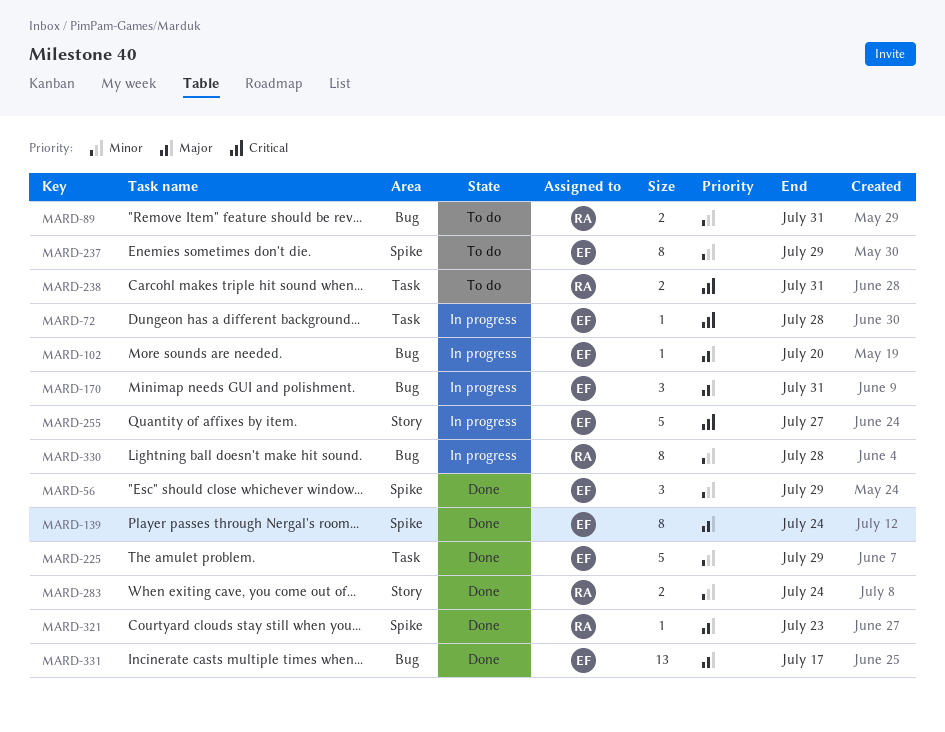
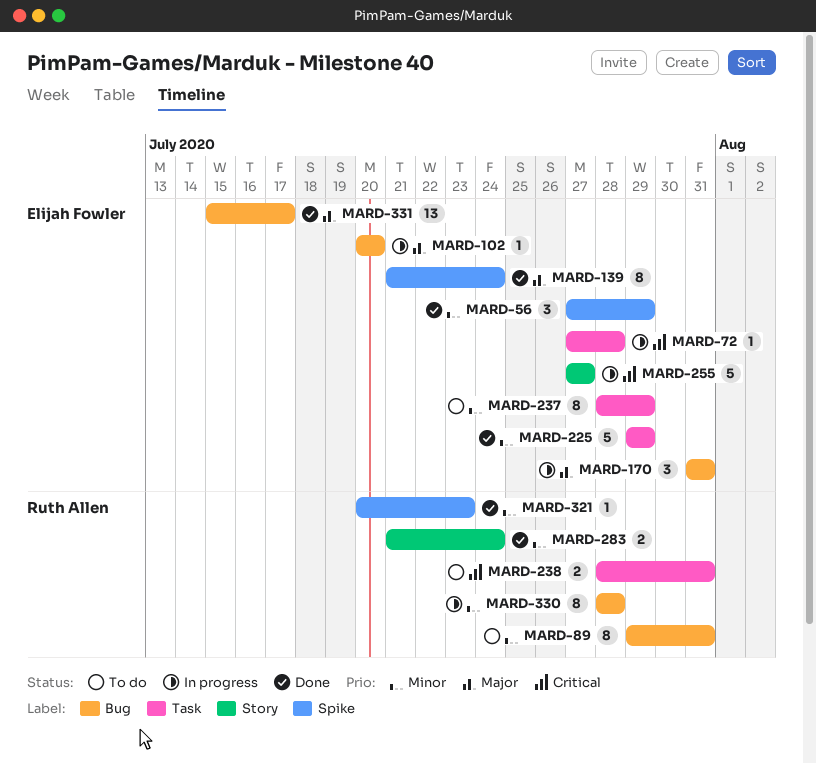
MARD-89, estimate: 2 -> 8
MARD-237, label: Spike -> Task
MARD-321, priority: Major -> Minor

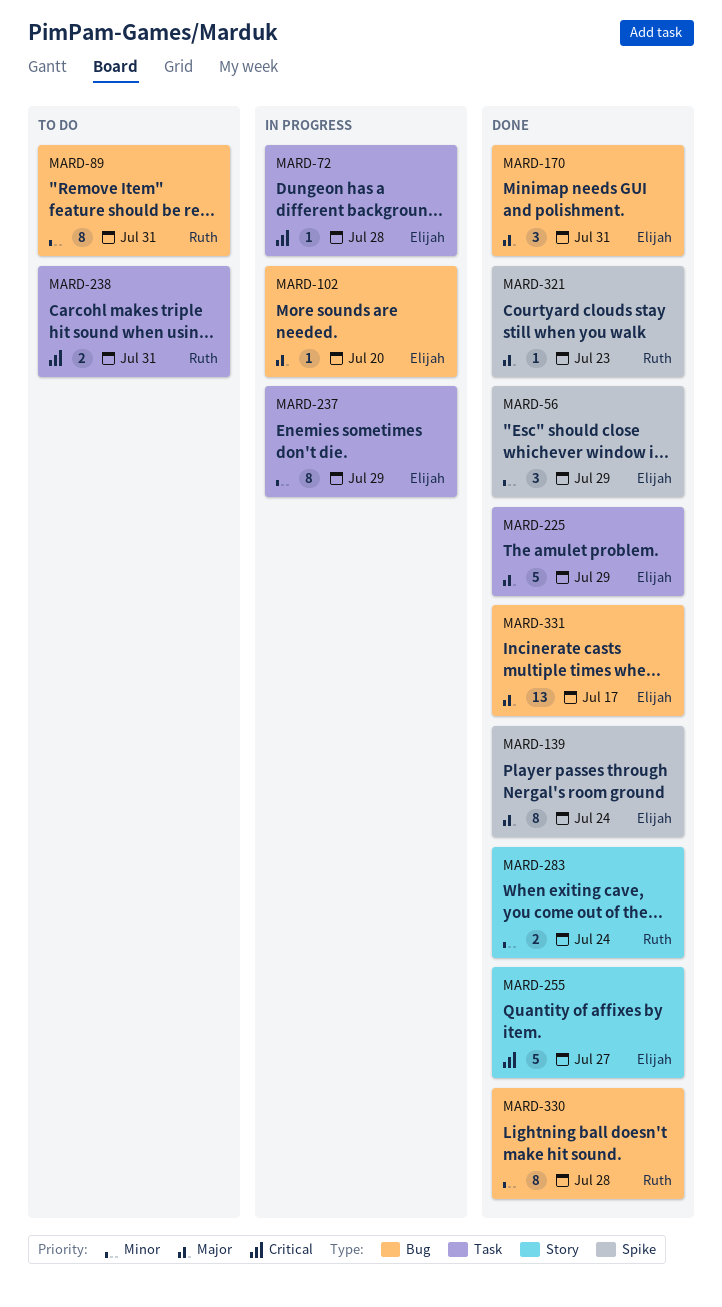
MARD-170, status: In progress -> Done
MARD-225, priority: Minor -> Major
MARD-237, status: To do -> In progress
MARD-255, status: In progress -> Done
MARD-321, priority: Minor -> Major
MARD-330, status: In progress -> Done

